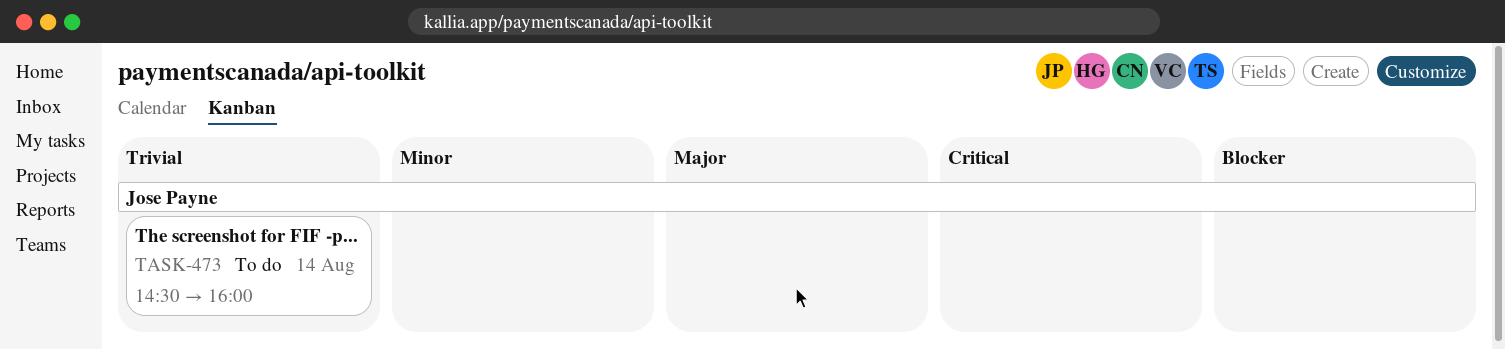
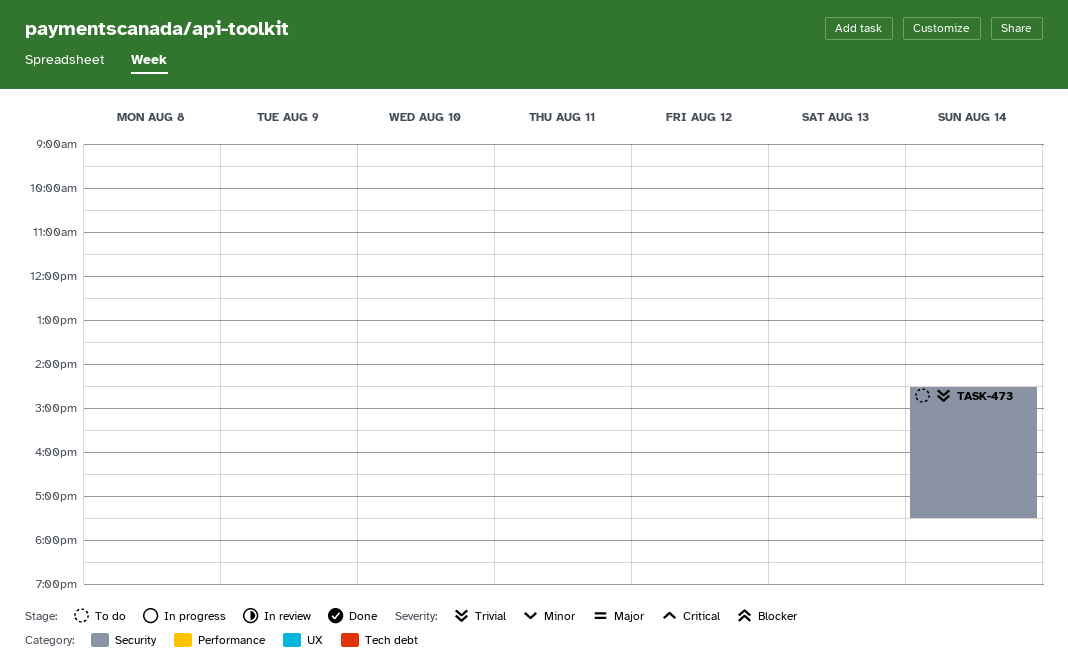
TASK-473, ends: 16:00 -> 17:30

